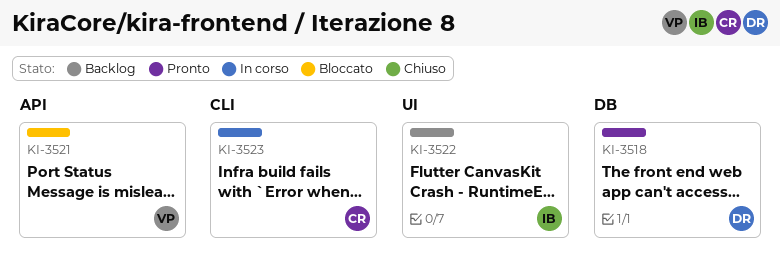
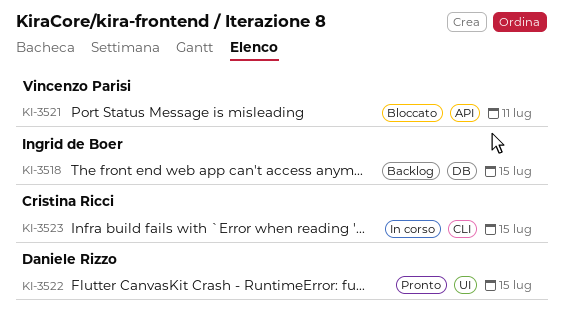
KI-3518, status: Pronto -> Backlog
KI-3518, owner: Daniele Rizzo -> Ingrid de Boer
KI-3522, status: Backlog -> Pronto
KI-3522, owner: Ingrid de Boer -> Daniele Rizzo

